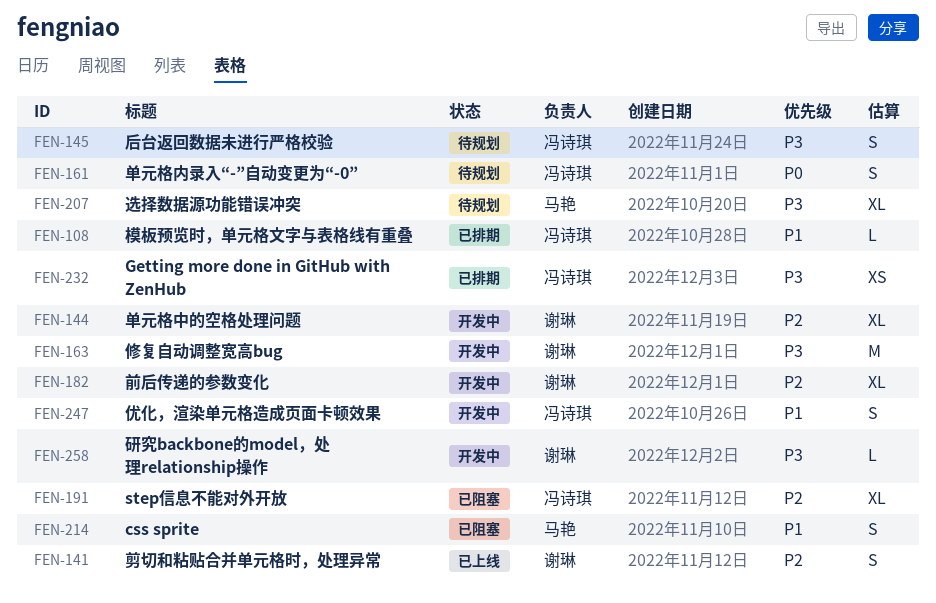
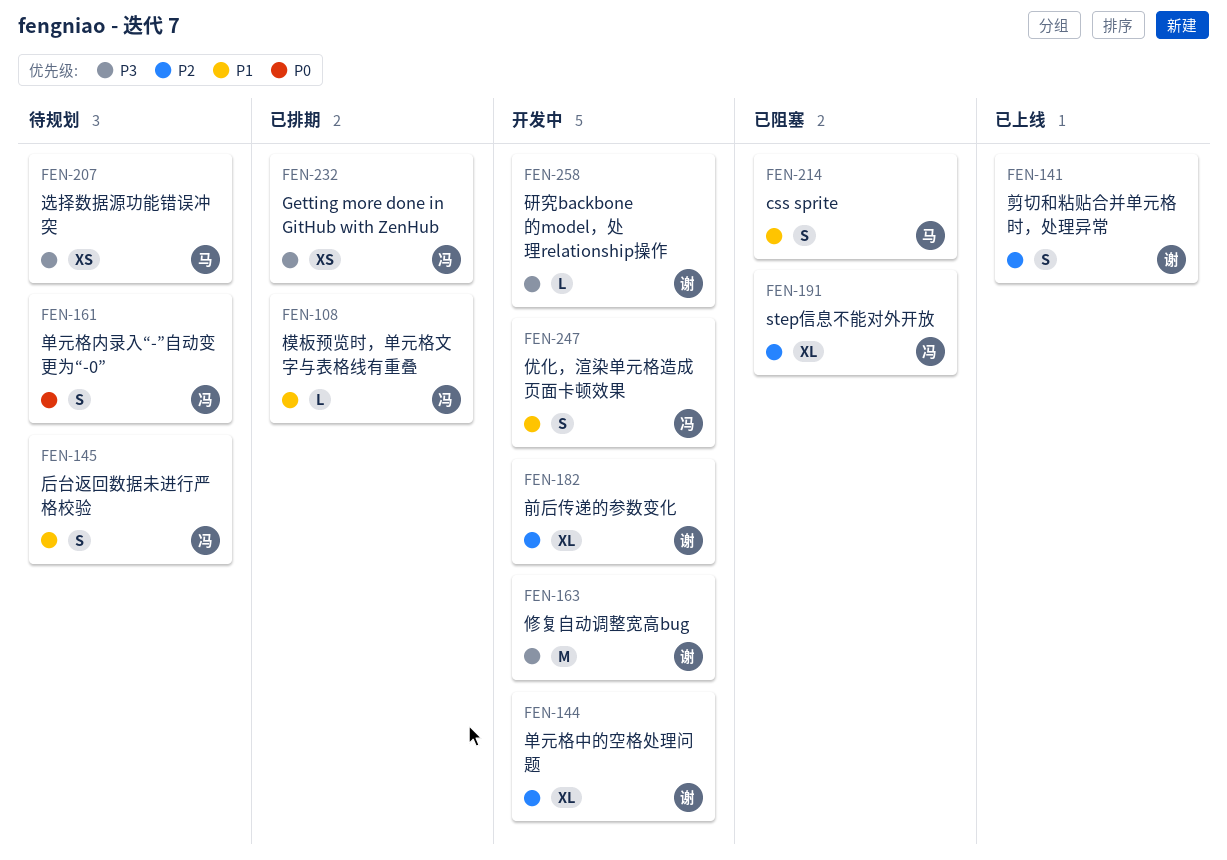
FEN-145, priority: P3 -> P1
FEN-207, estimate: XL -> XS

